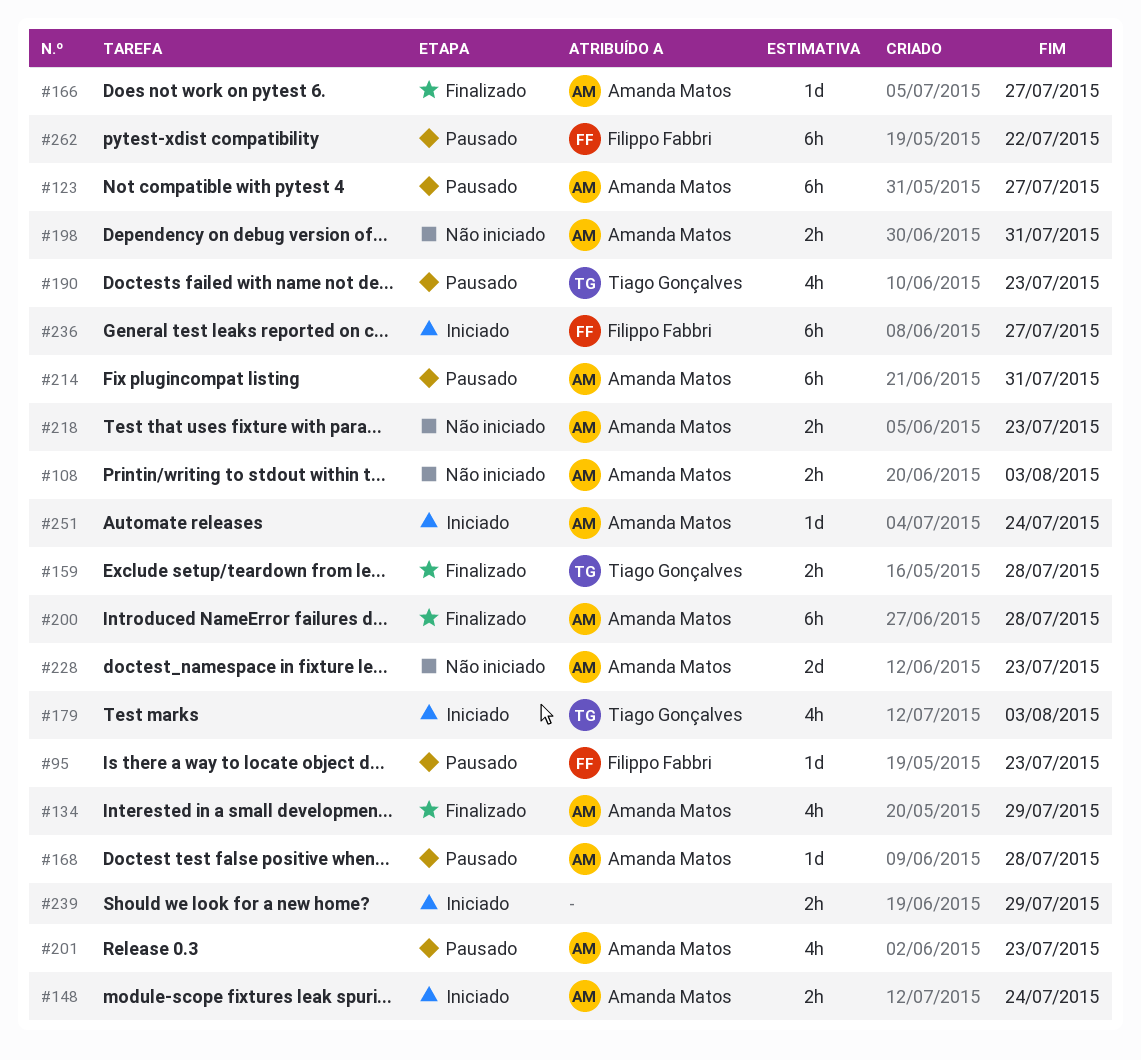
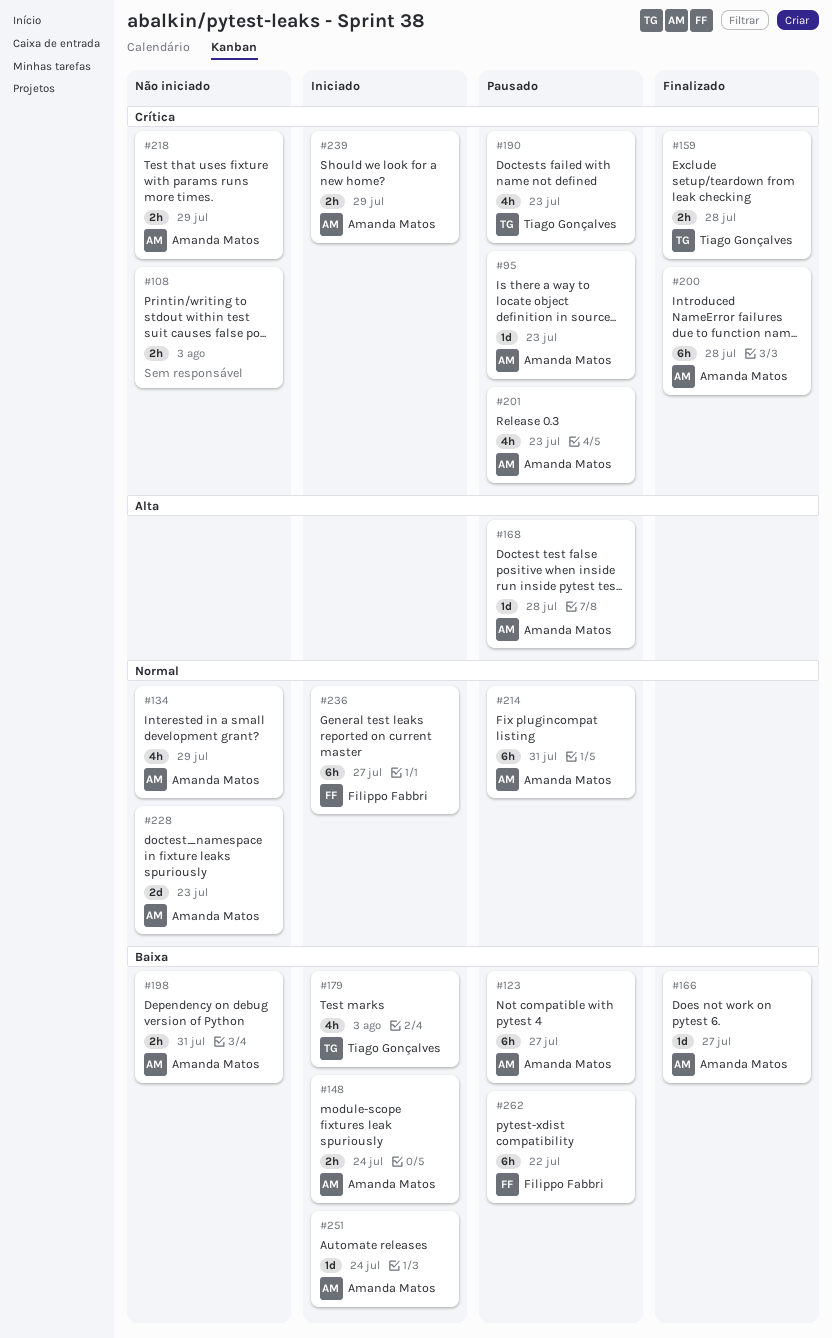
#95, owner: Filippo Fabbri -> Amanda Matos
#108, owner: Amanda Matos -> none
#134, status: Finalizado -> Não iniciado
#218, due: Jul 23 -> Jul 29
#239, owner: none -> Amanda Matos

